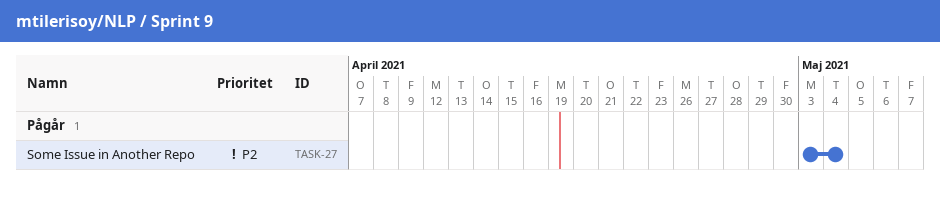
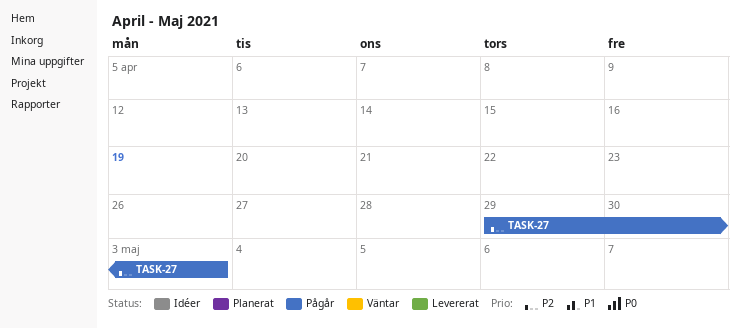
TASK-27, start: May 3 -> Apr 29
TASK-27, due: May 4 -> May 3

